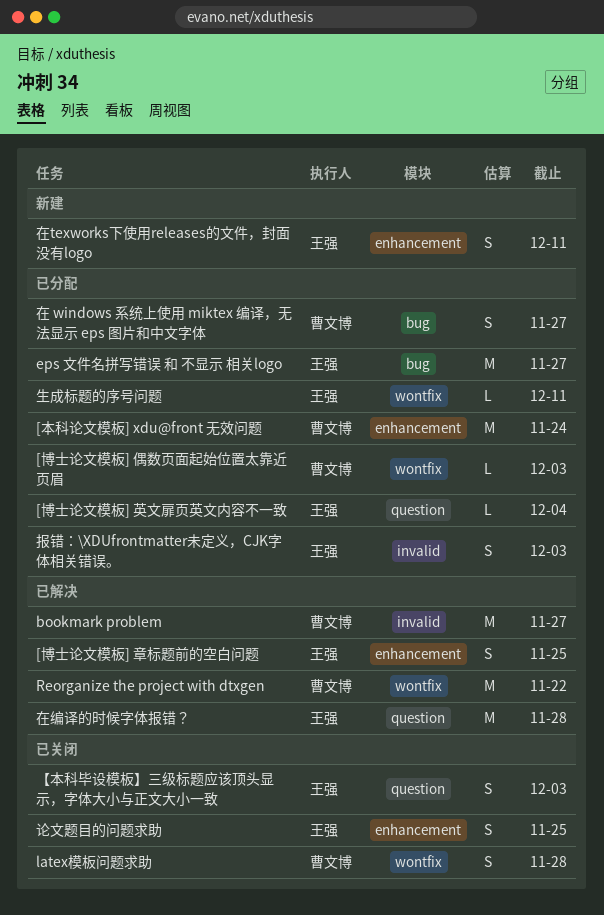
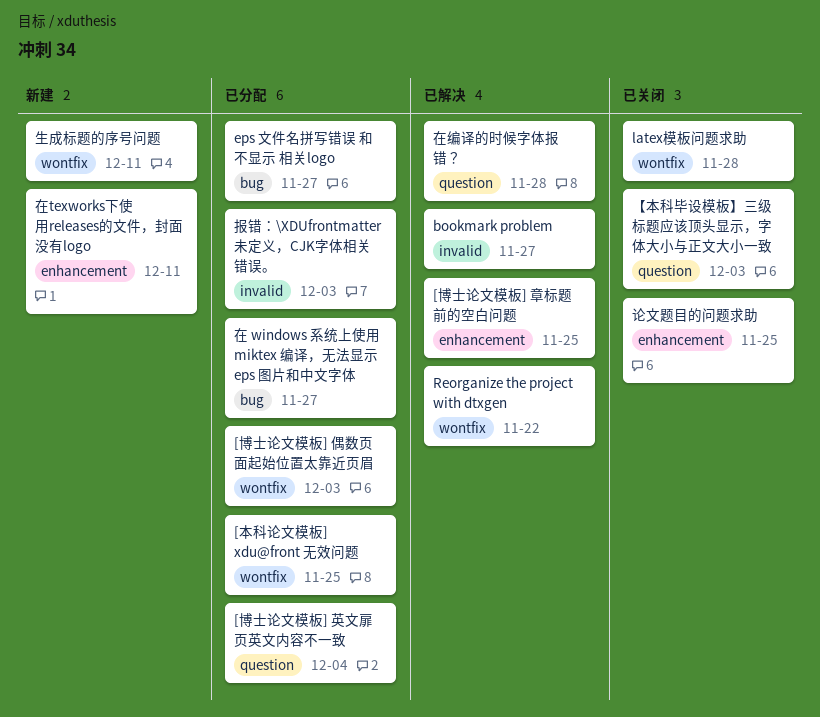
[本科论文模板] xdu@front 无效问题, label: enhancement -> wontfix
[本科论文模板] xdu@front 无效问题, due: Nov 24 -> Nov 25
生成标题的序号问题, status: 已分配 -> 新建

